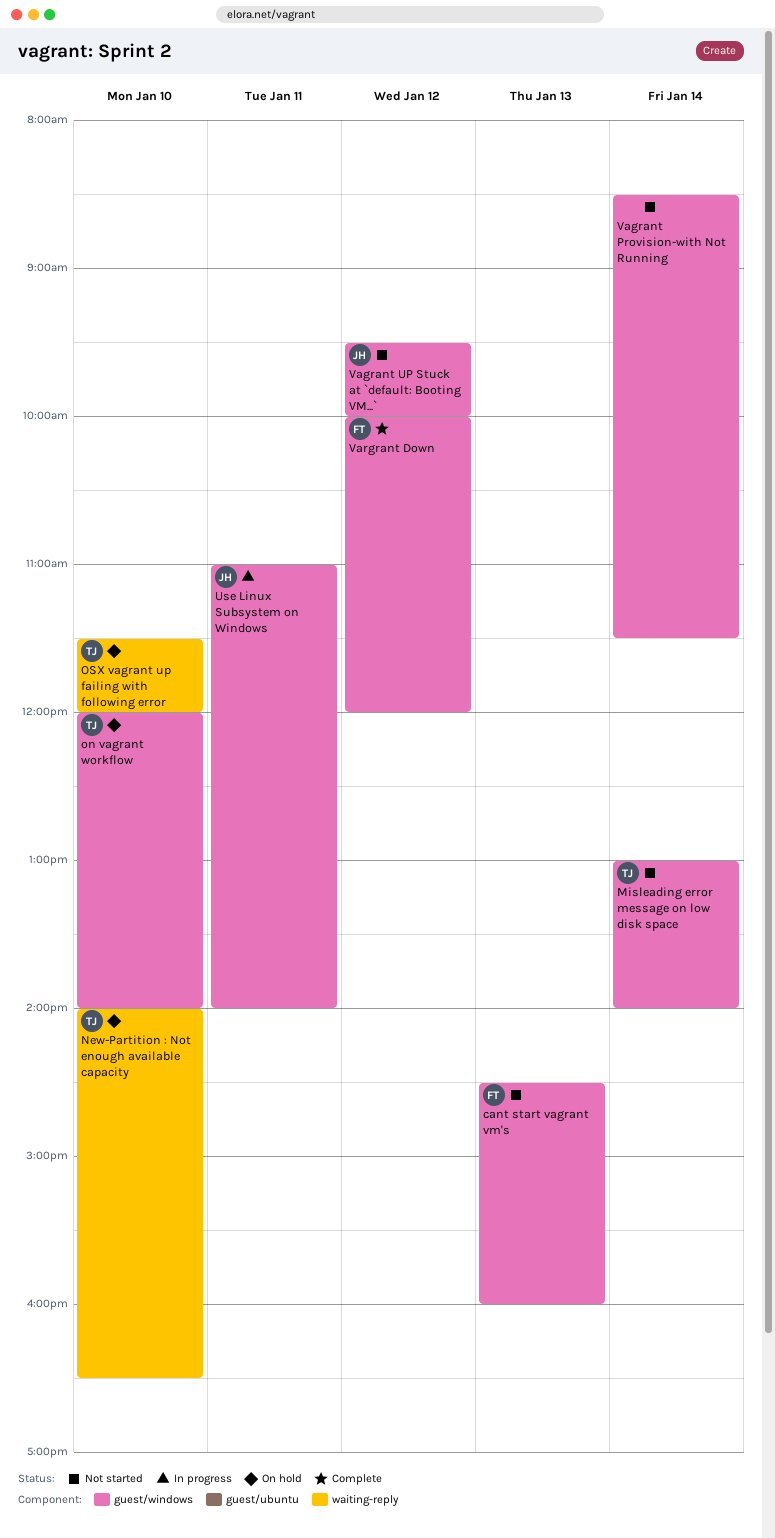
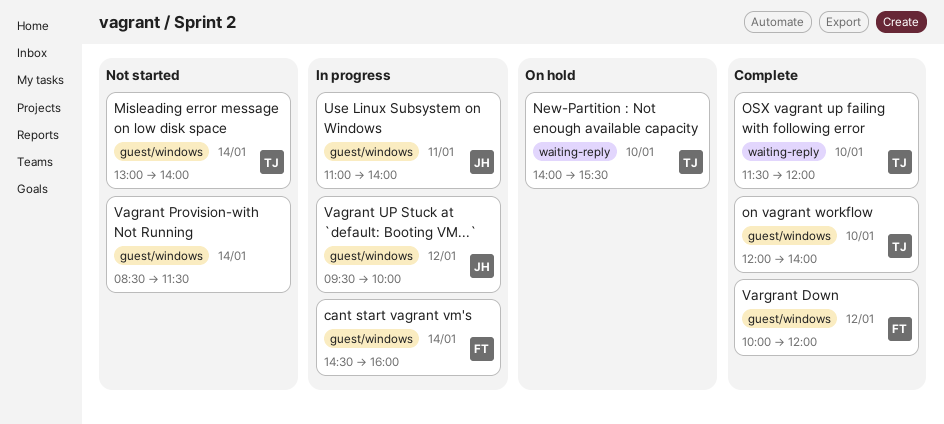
cant start vagrant vm's, status: Not started -> In progress
cant start vagrant vm's, day: Jan 13 -> Jan 14
New-Partition : Not enough available capacity, ends: 16:30 -> 15:30
on vagrant workflow, status: On hold -> Complete
OSX vagrant up failing with following error, status: On hold -> Complete
Vagrant UP Stuck at `default: Booting VM...`, status: Not started -> In progress

